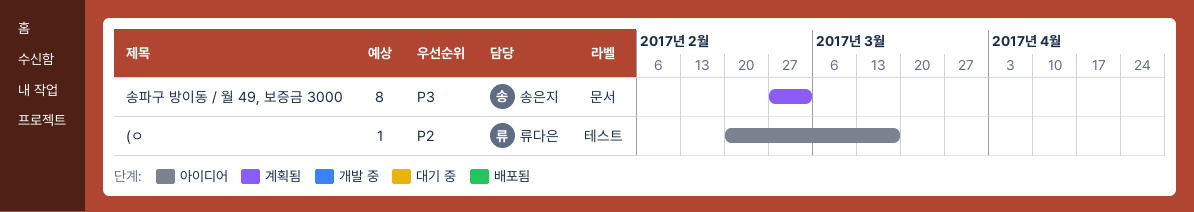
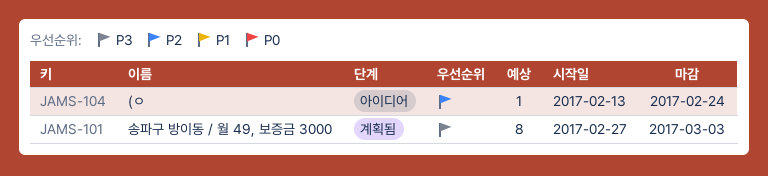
(ㅇ, start: Feb 20 -> Feb 13
(ㅇ, due: Mar 17 -> Feb 24

